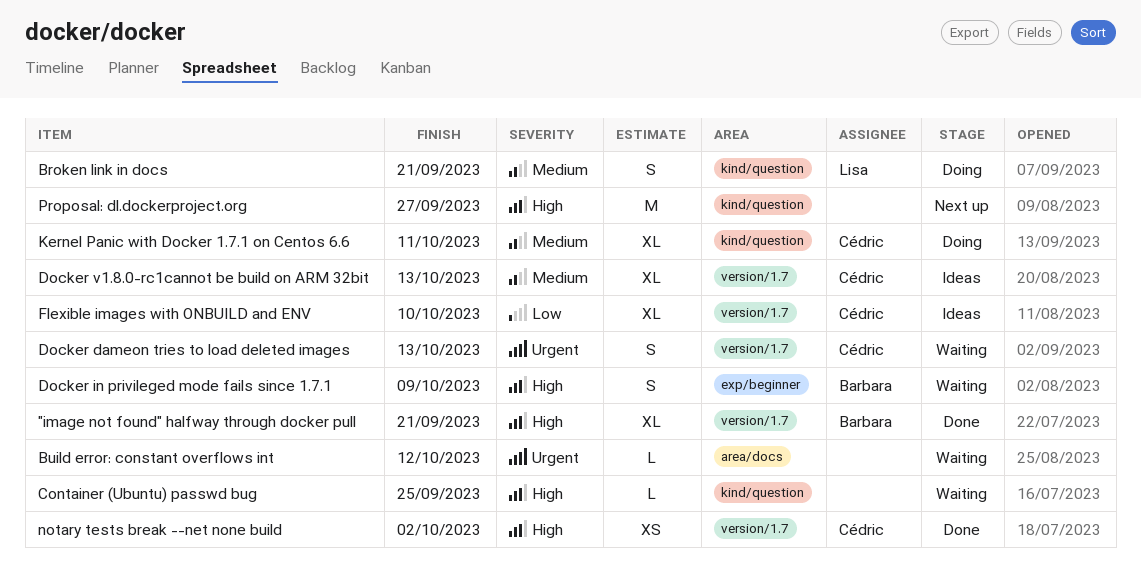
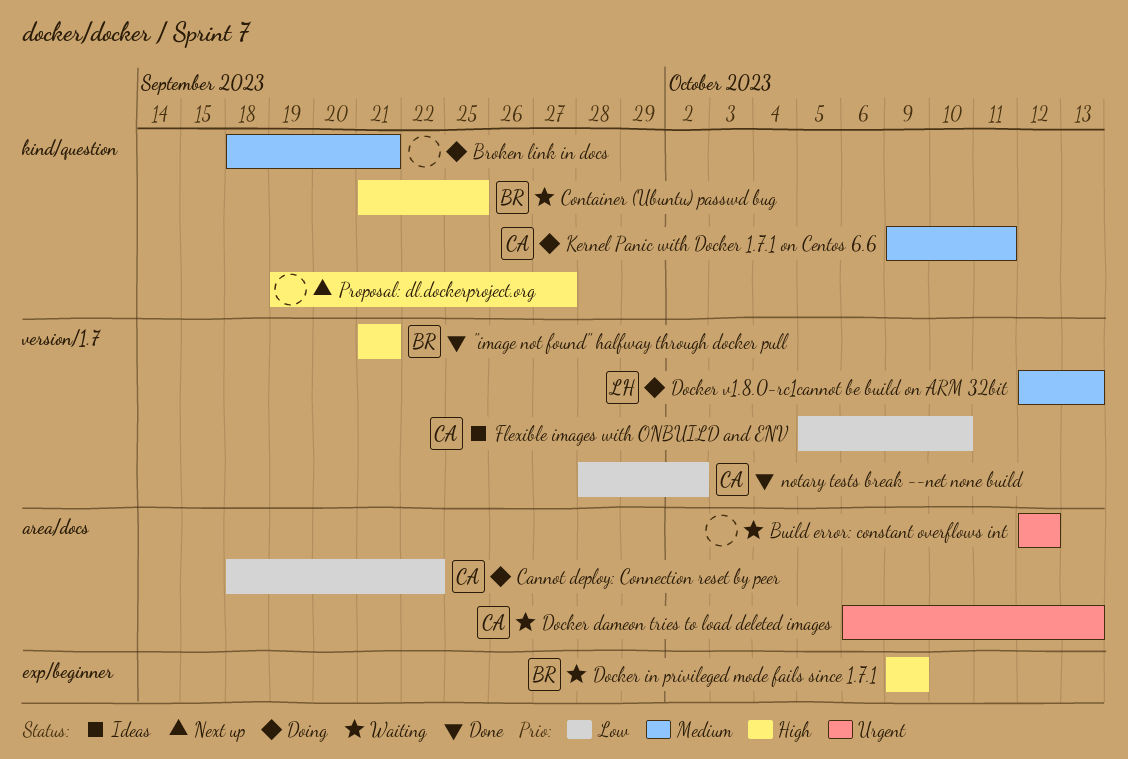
Broken link in docs, owner: Lisa -> none
Cannot deploy: Connection reset by peer: none -> present
Container (Ubuntu) passwd bug, owner: none -> Barbara
Docker dameon tries to load deleted images, label: version/1.7 -> area/docs
Docker v1.8.0-rc1cannot be build on ARM 32bit, status: Ideas -> Doing
Docker v1.8.0-rc1cannot be build on ARM 32bit, owner: Cédric -> Lisa
notary tests break --net none build, priority: High -> Low

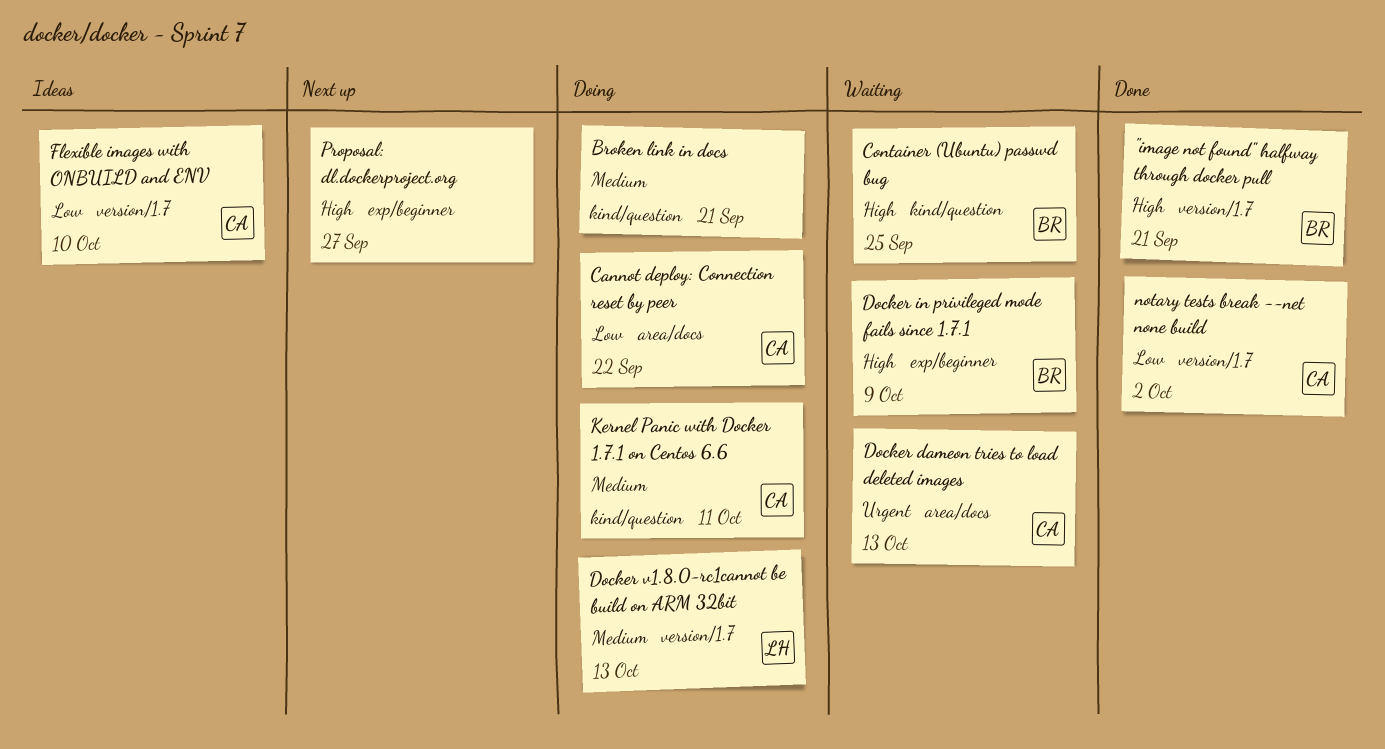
Build error: constant overflows int: present -> none
Proposal: dl.dockerproject.org, label: kind/question -> exp/beginner

